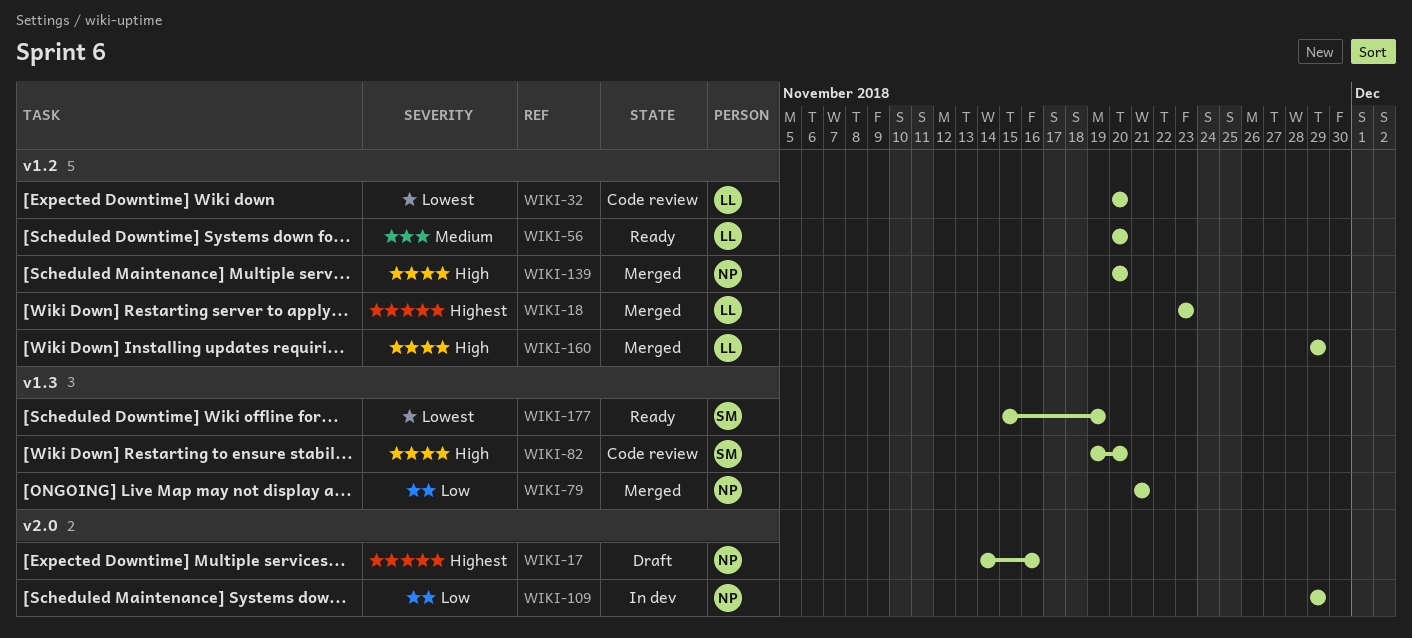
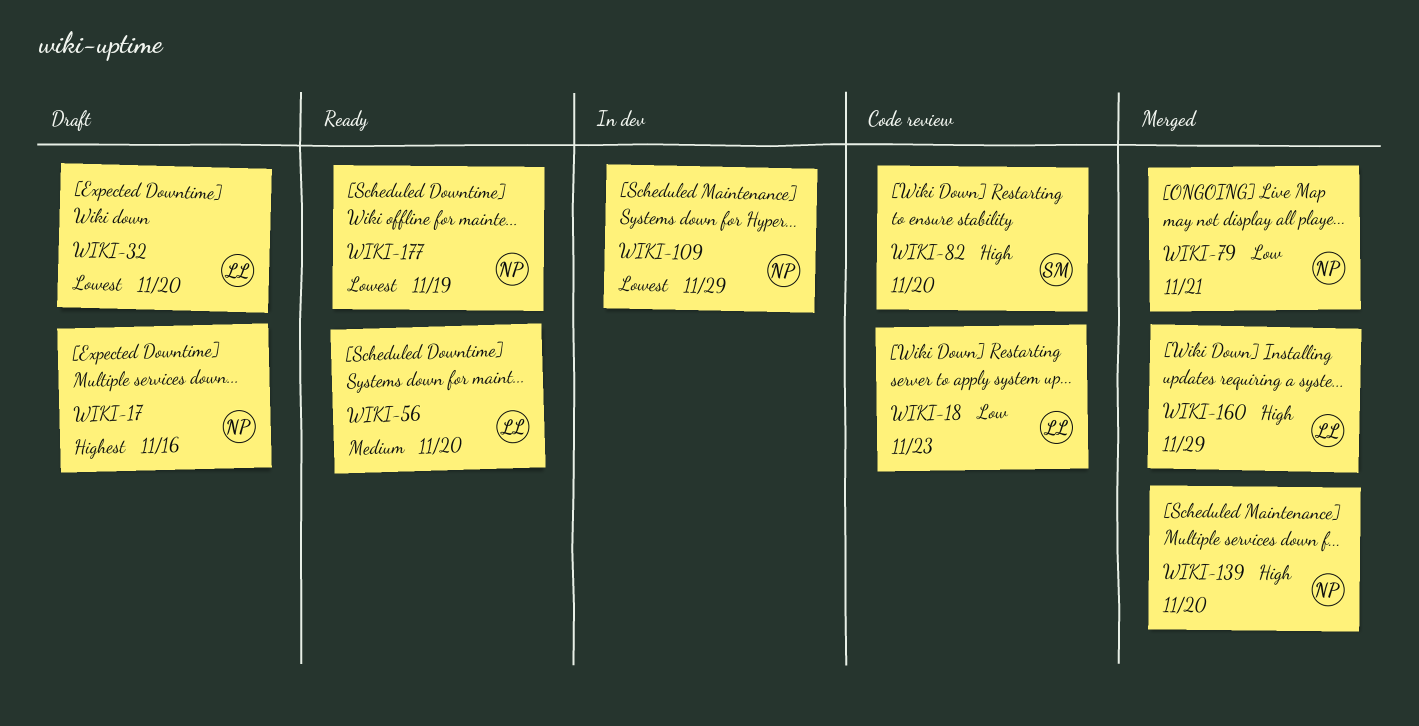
WIKI-18, status: Merged -> Code review
WIKI-18, priority: Highest -> Low
WIKI-32, status: Code review -> Draft
WIKI-109, priority: Low -> Lowest
WIKI-177, owner: SM -> NP

